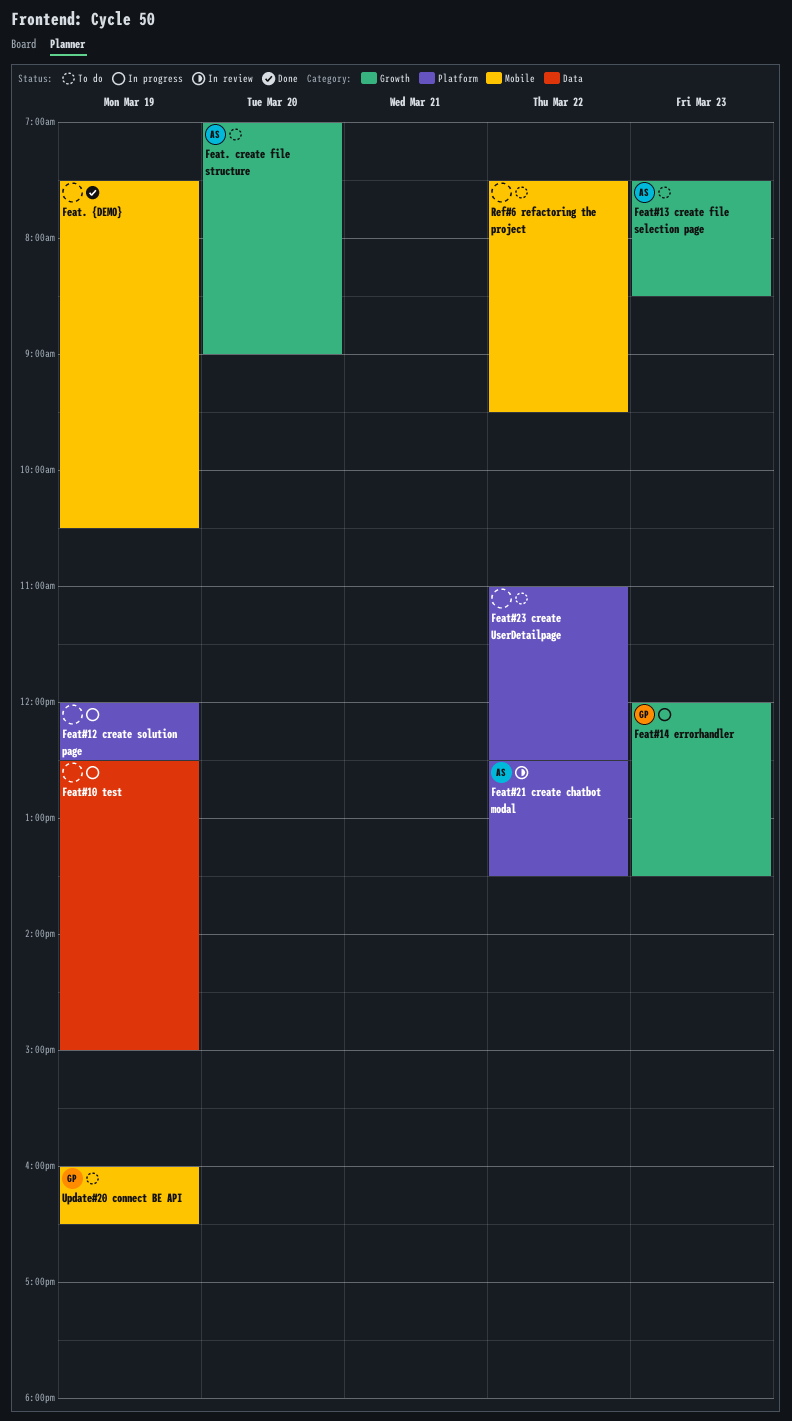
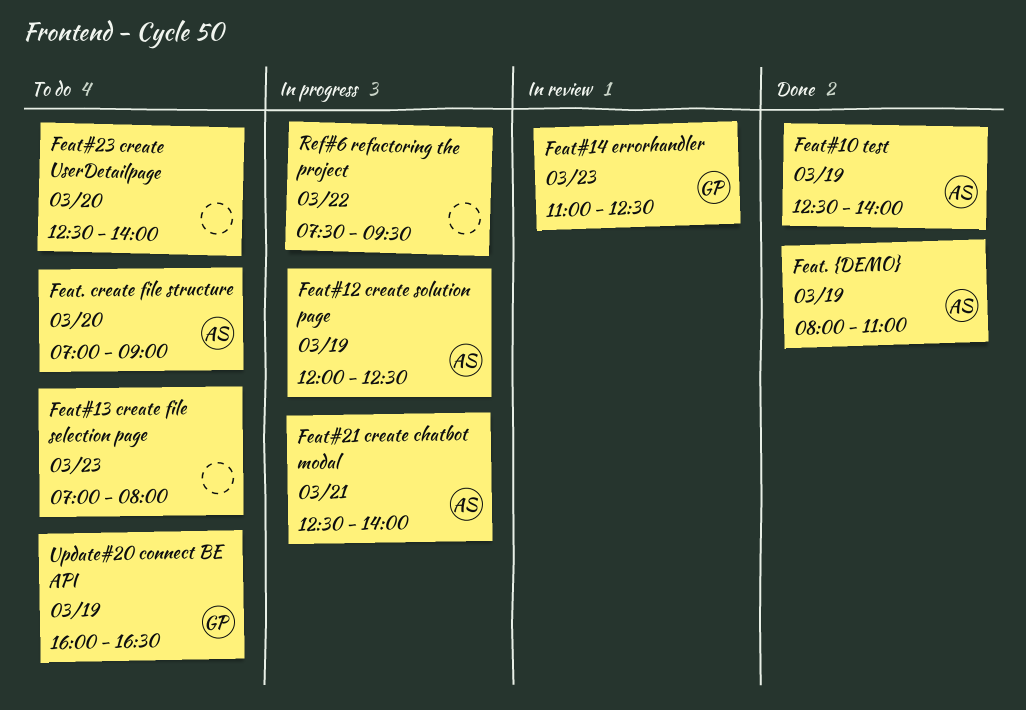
Feat#10 test, status: In progress -> Done
Feat#10 test, owner: none -> AS
Feat#10 test, ends: 15:00 -> 14:00
Feat#12 create solution page, owner: none -> AS
Feat#13 create file selection page, owner: AS -> none
Feat#13 create file selection page, begins: 07:30 -> 07:00
Feat#13 create file selection page, ends: 08:30 -> 08:00
Feat#14 errorhandler, status: In progress -> In review
Feat#14 errorhandler, begins: 12:00 -> 11:00
Feat#14 errorhandler, ends: 13:30 -> 12:30
Feat#21 create chatbot modal, status: In review -> In progress
Feat#21 create chatbot modal, day: Mar 22 -> Mar 21
Feat#21 create chatbot modal, ends: 13:30 -> 14:00
Feat#23 create UserDetailpage, day: Mar 22 -> Mar 20
Feat#23 create UserDetailpage, begins: 11:00 -> 12:30
Feat#23 create UserDetailpage, ends: 12:30 -> 14:00
Feat. {DEMO}, owner: none -> AS
Feat. {DEMO}, begins: 07:30 -> 08:00
Feat. {DEMO}, ends: 10:30 -> 11:00
Ref#6 refactoring the project, status: To do -> In progress

